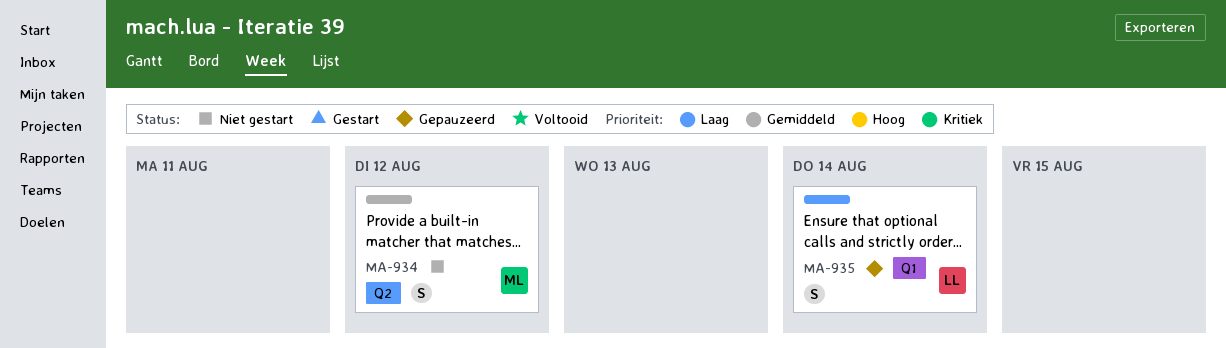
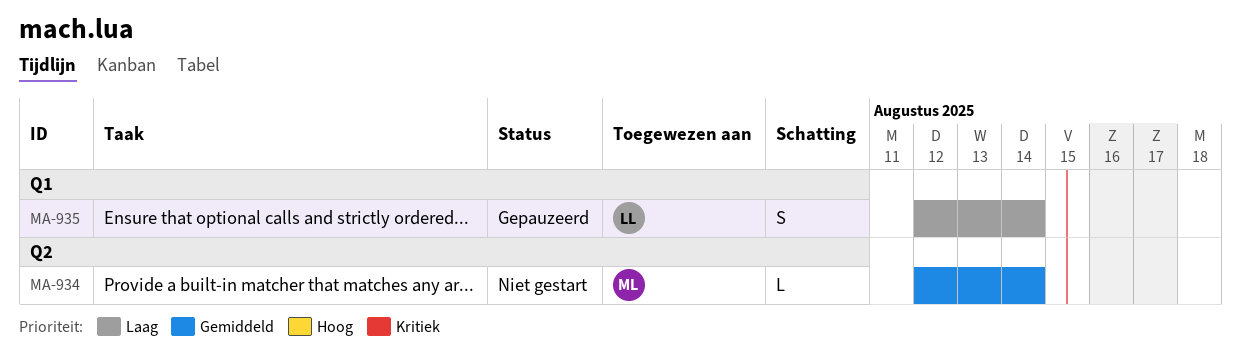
MA-934, estimate: S -> L
MA-934, due: Aug 12 -> Aug 14

